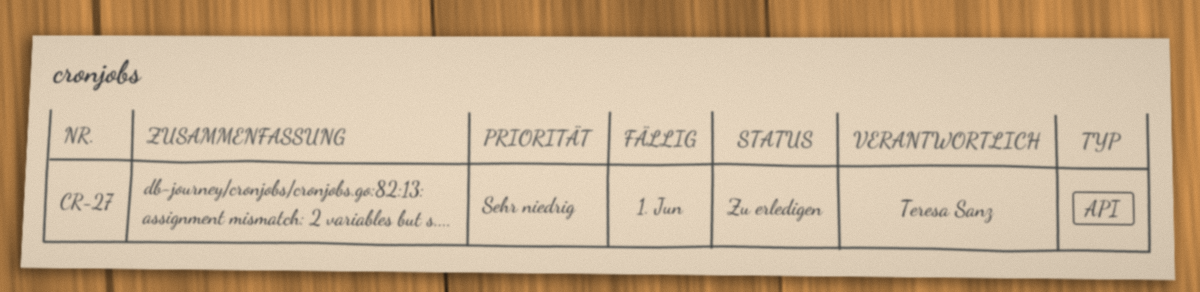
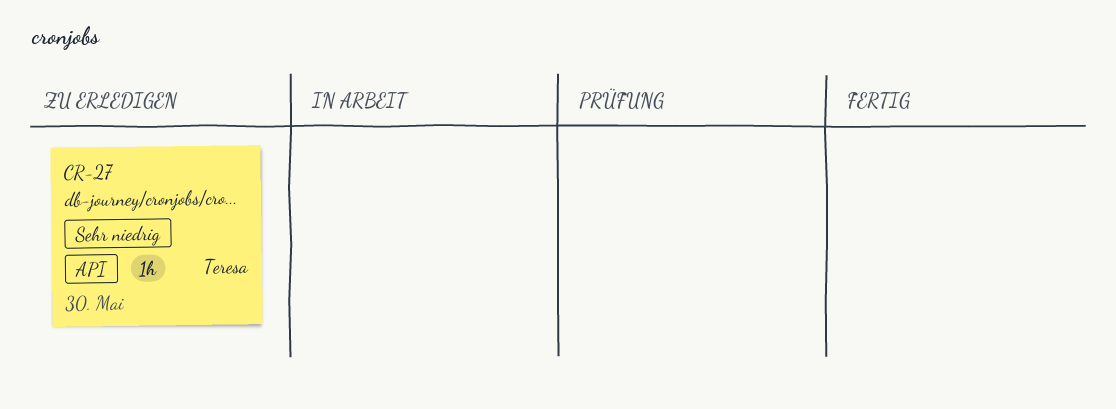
CR-27, due: Jun 1 -> May 30

